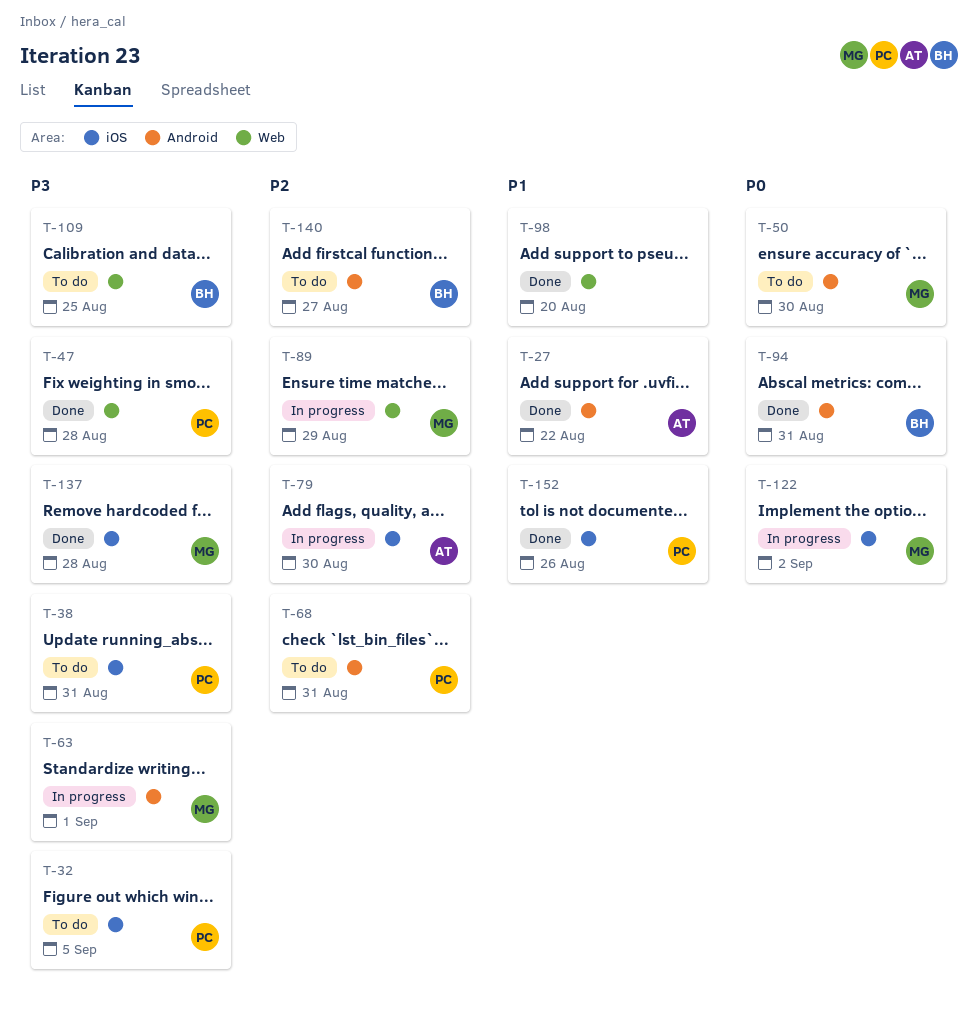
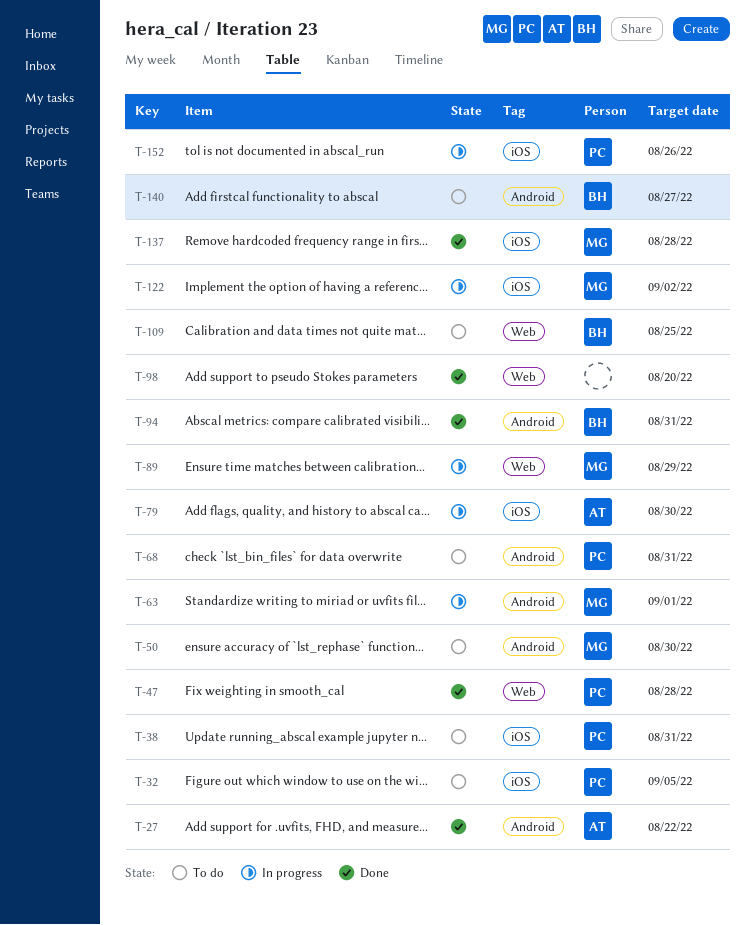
T-152, status: Done -> In progress

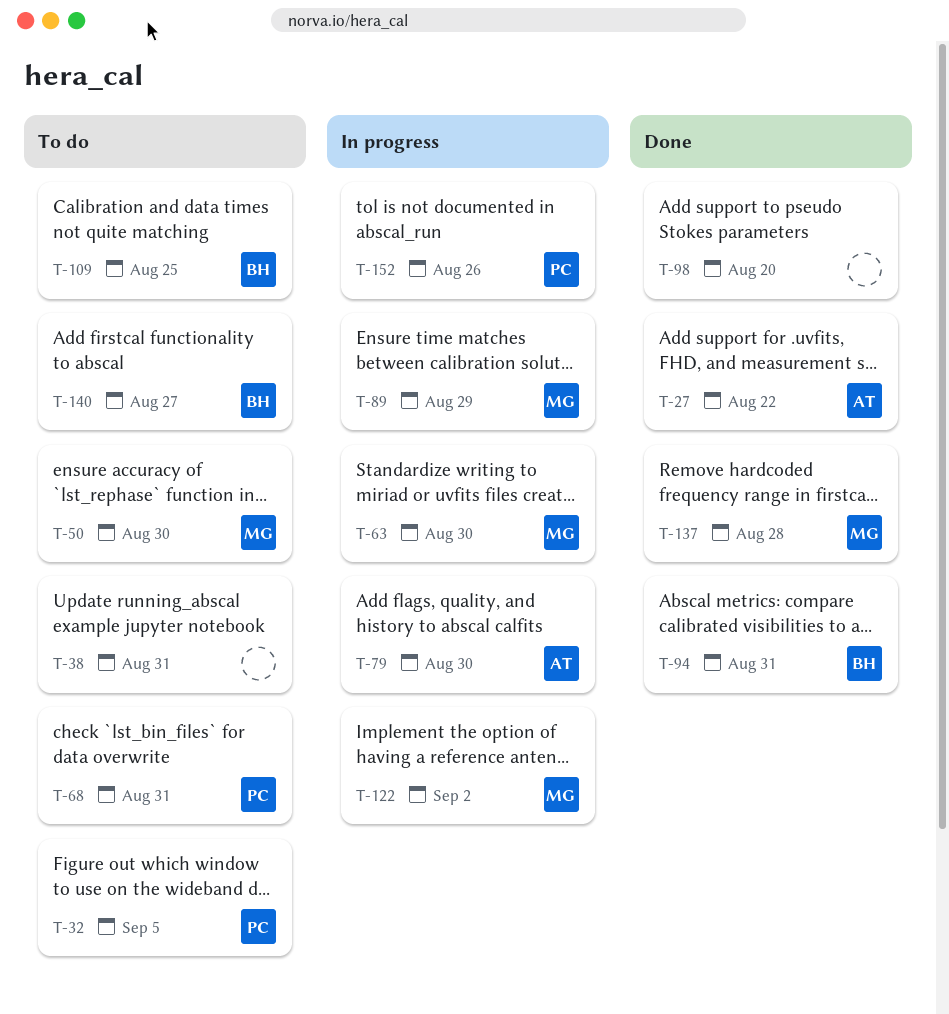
T-38, owner: PC -> none
T-47: present -> none
T-63, due: Sep 1 -> Aug 30

